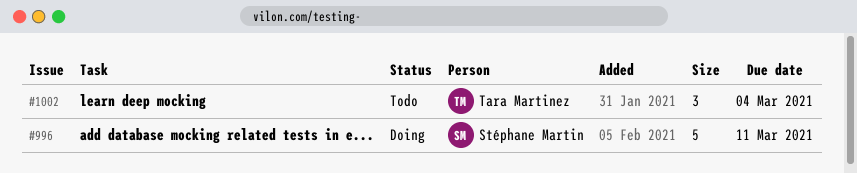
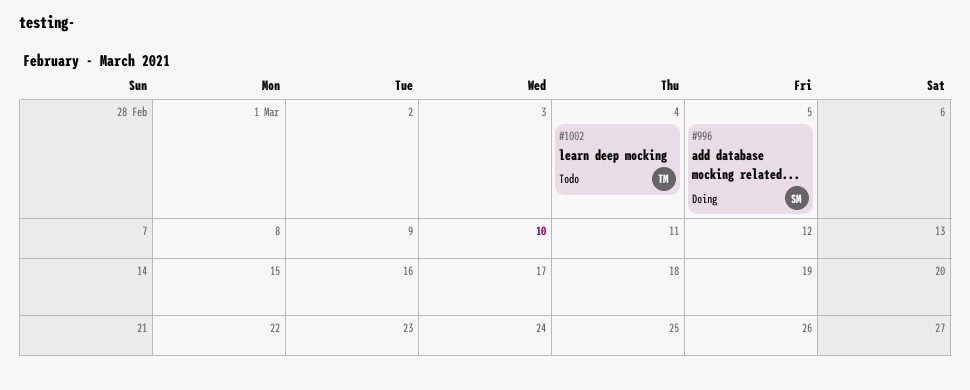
#996, due: Mar 11 -> Mar 5

